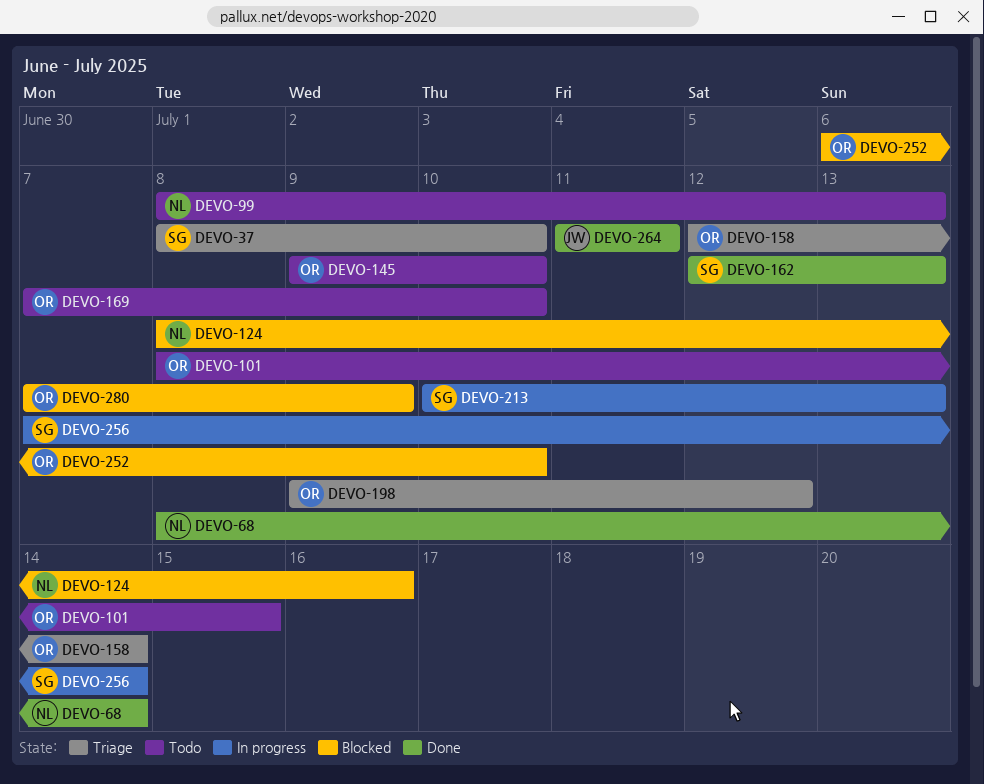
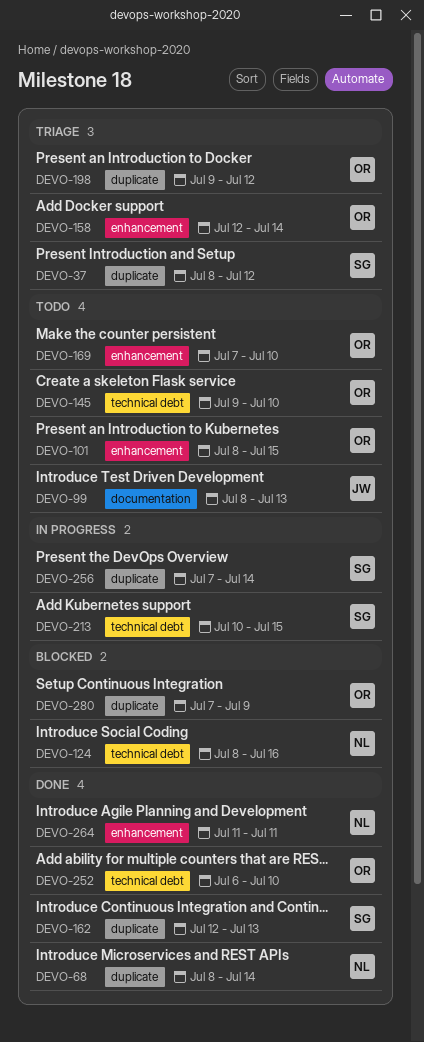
DEVO-37, due: Jul 10 -> Jul 12
DEVO-99, owner: NL -> JW
DEVO-213, due: Jul 13 -> Jul 15
DEVO-252, status: Blocked -> Done
DEVO-264, owner: JW -> NL

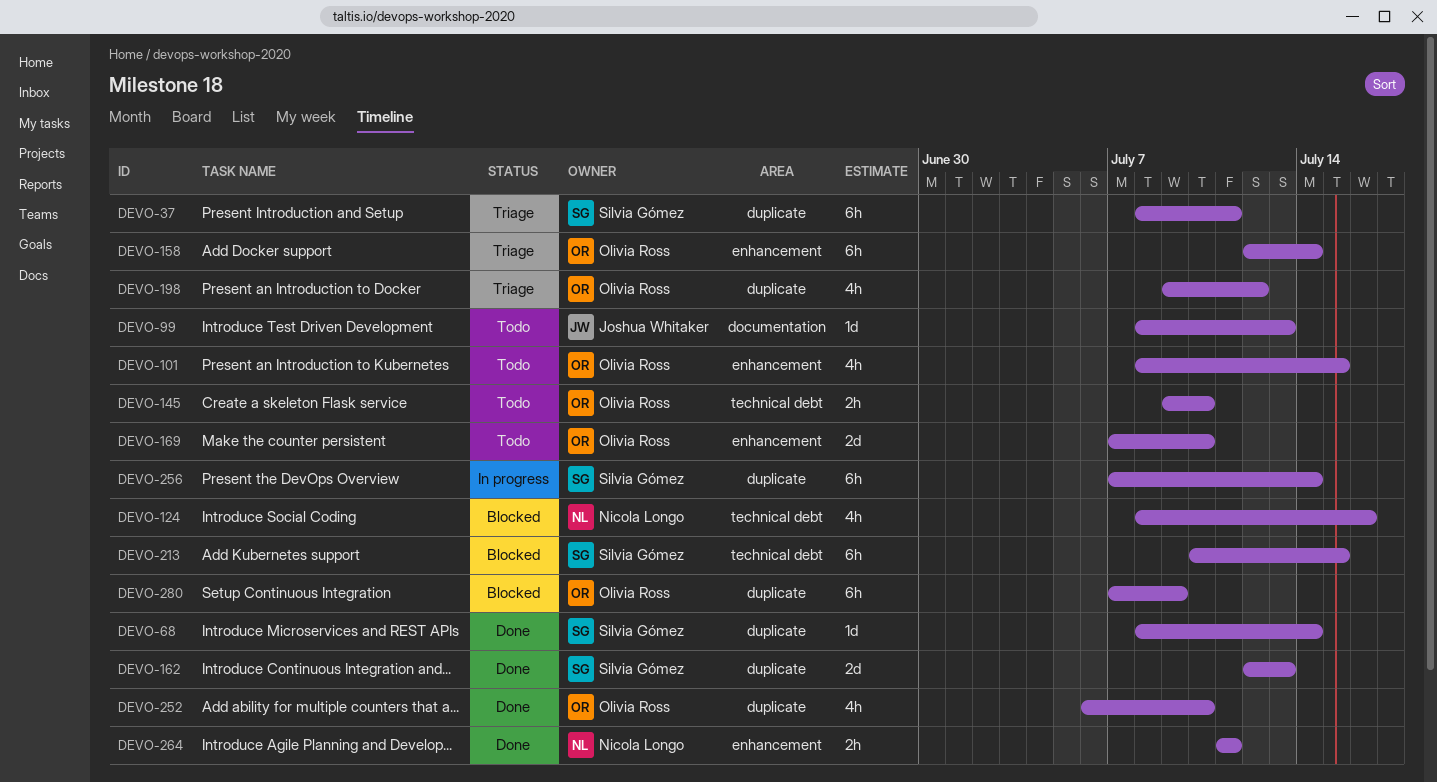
DEVO-37, due: Jul 12 -> Jul 11
DEVO-68, owner: Nicola Longo -> Silvia Gómez
DEVO-213, status: In progress -> Blocked
DEVO-252, label: technical debt -> duplicate

